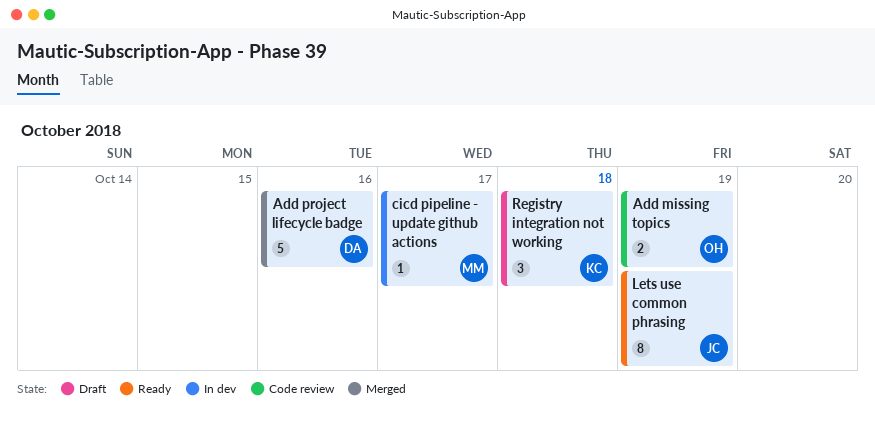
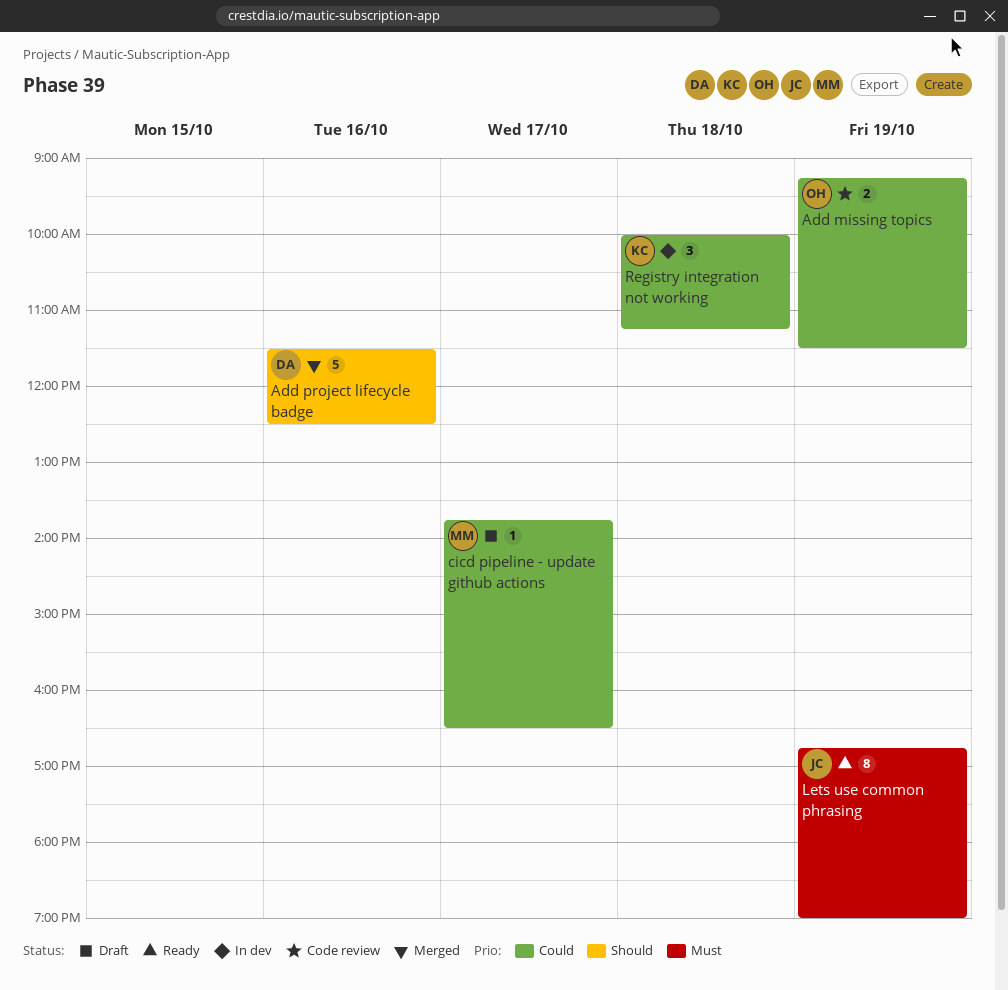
cicd pipeline - update github actions, status: In dev -> Draft
Registry integration not working, status: Draft -> In dev

